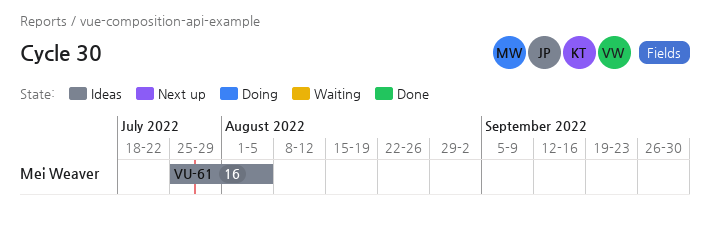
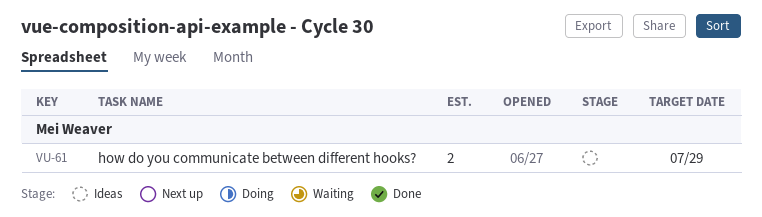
VU-61, estimate: 16 -> 2
VU-61, due: Aug 5 -> Jul 29

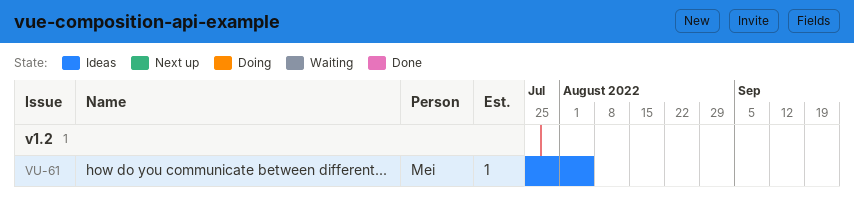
VU-61, estimate: 2 -> 1
VU-61, due: Jul 29 -> Aug 5

